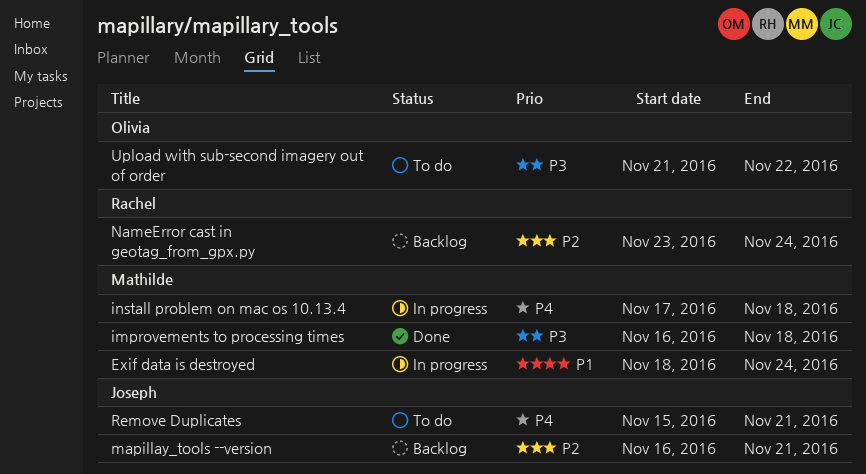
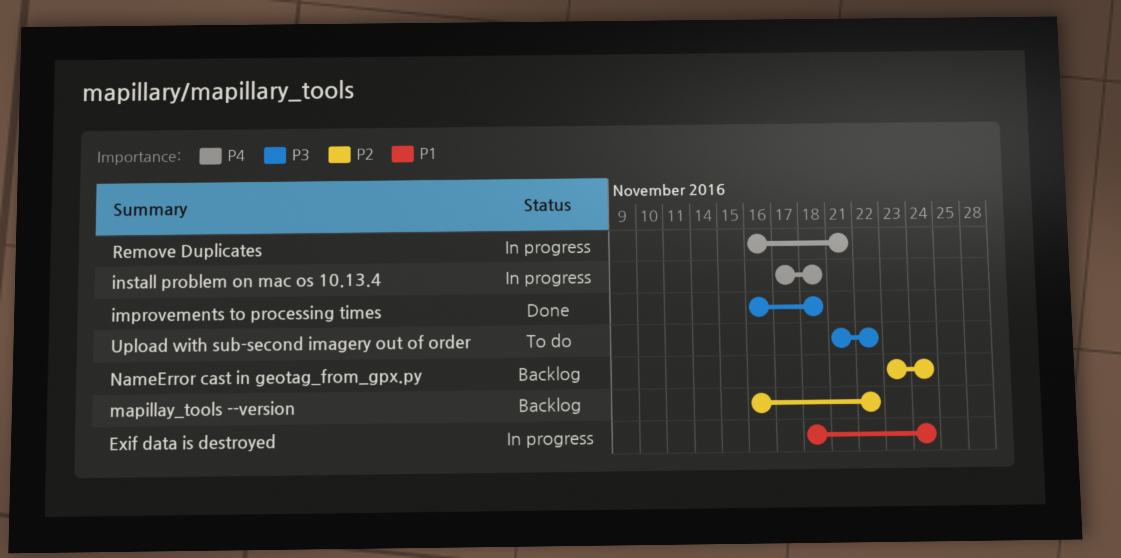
mapillay_tools --version, due: Nov 21 -> Nov 22
Remove Duplicates, status: To do -> In progress
Remove Duplicates, start: Nov 15 -> Nov 16

